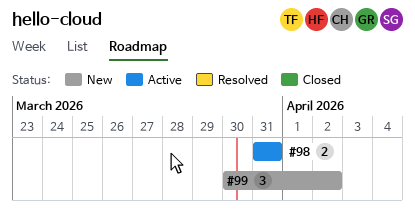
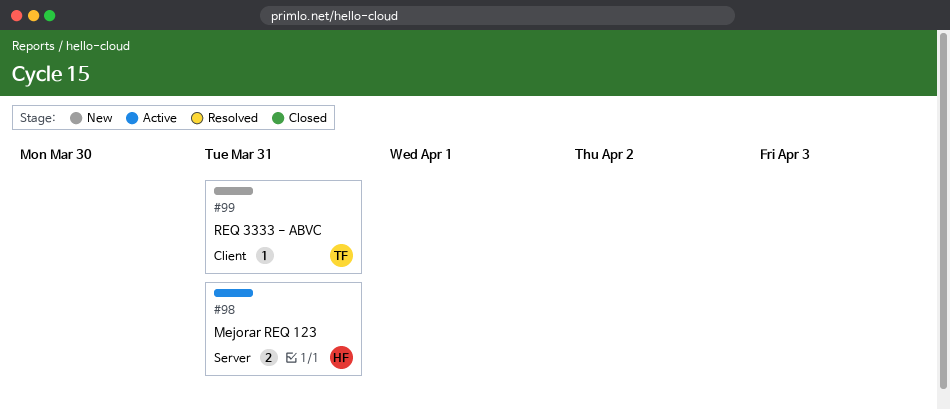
#99, estimate: 3 -> 1
#99, due: Apr 2 -> Mar 31

